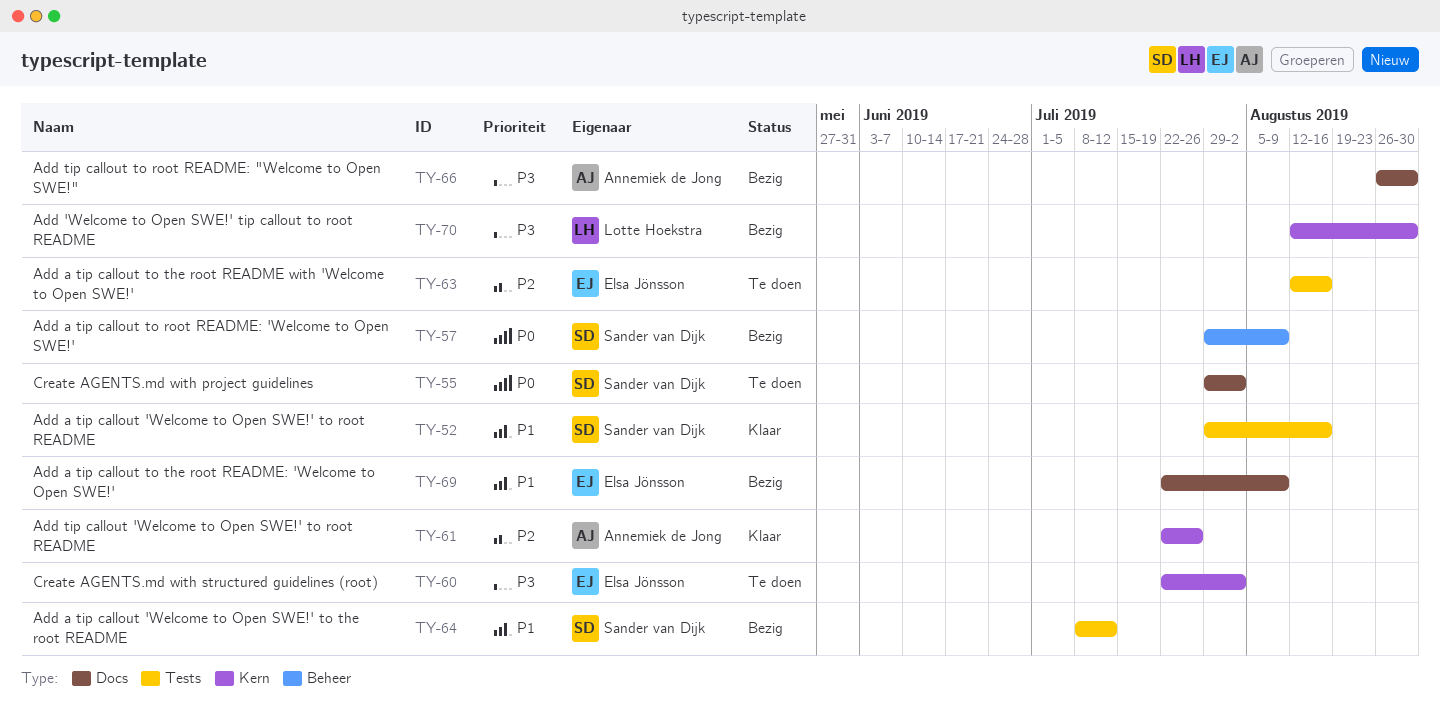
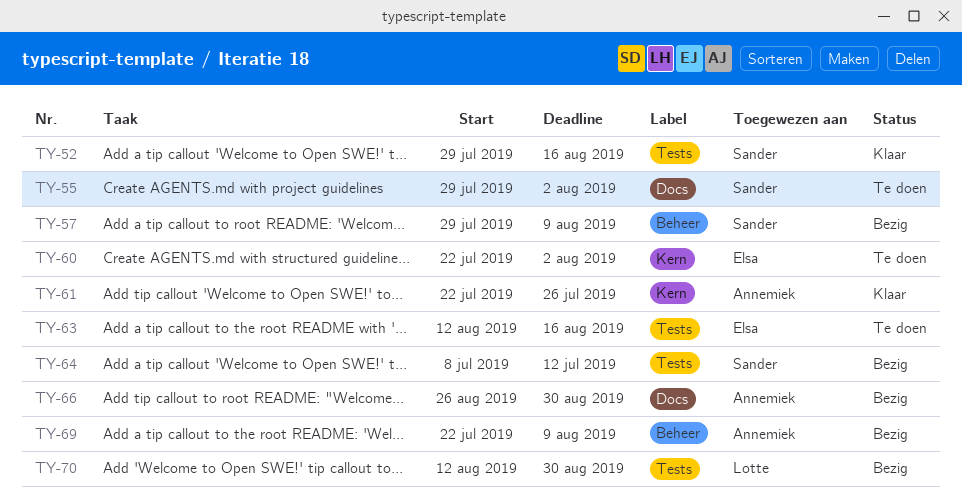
TY-69, owner: Elsa Jönsson -> Annemiek de Jong
TY-69, label: Docs -> Beheer
TY-70, label: Kern -> Tests

